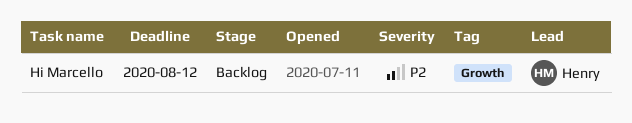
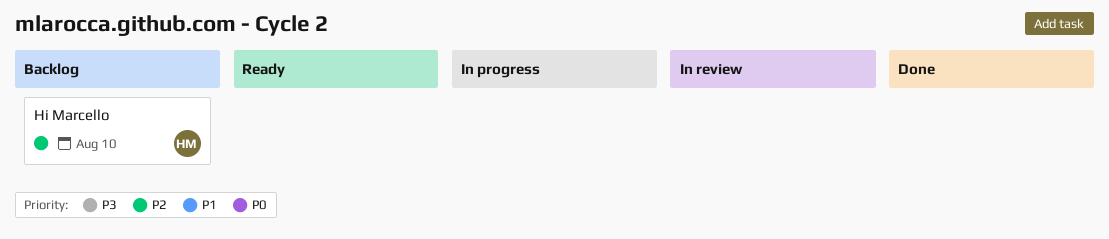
Hi Marcello, due: Aug 12 -> Aug 10

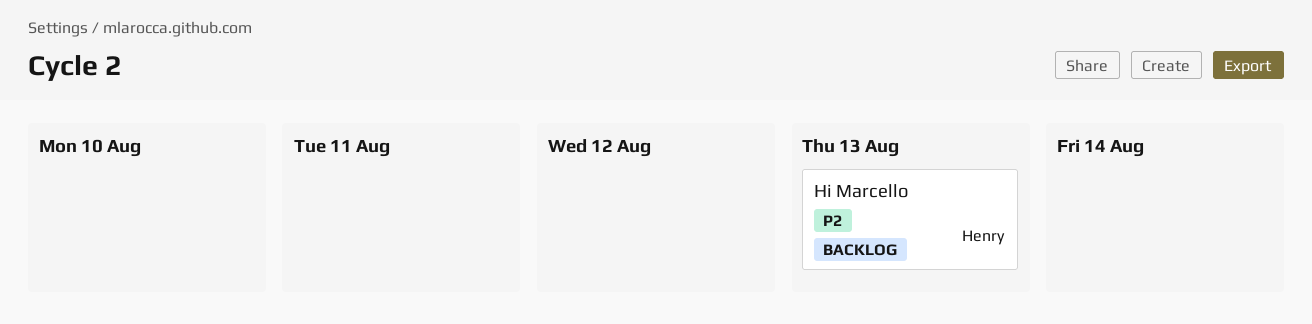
Hi Marcello, due: Aug 10 -> Aug 13

